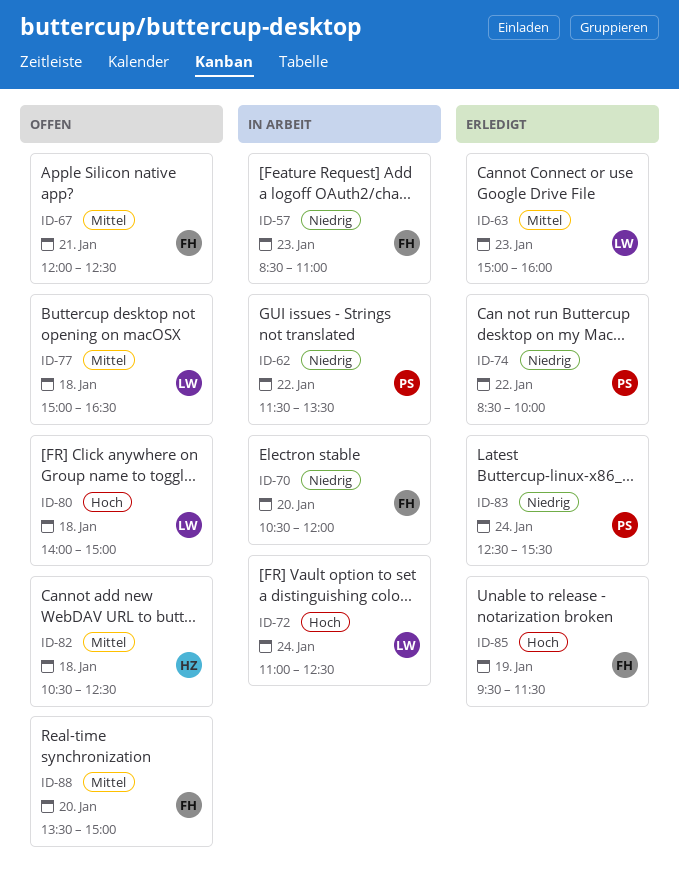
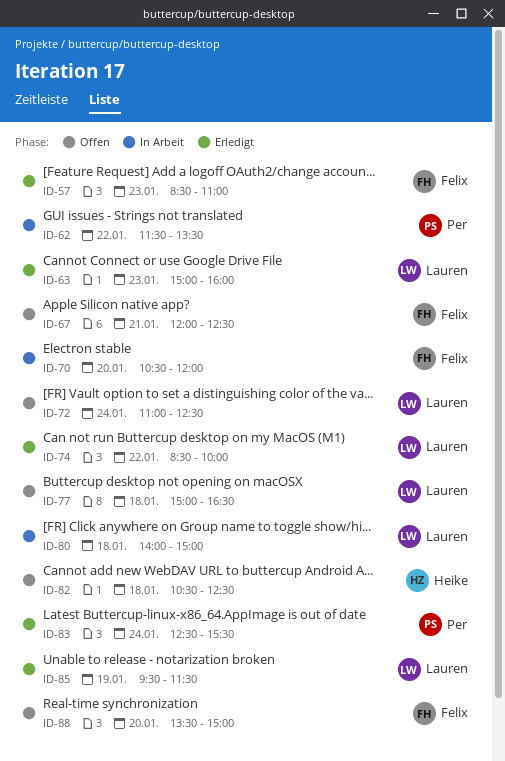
ID-57, status: In Arbeit -> Erledigt
ID-72, status: In Arbeit -> Offen
ID-74, owner: Per -> Lauren
ID-80, status: Offen -> In Arbeit
ID-85, owner: Felix -> Lauren

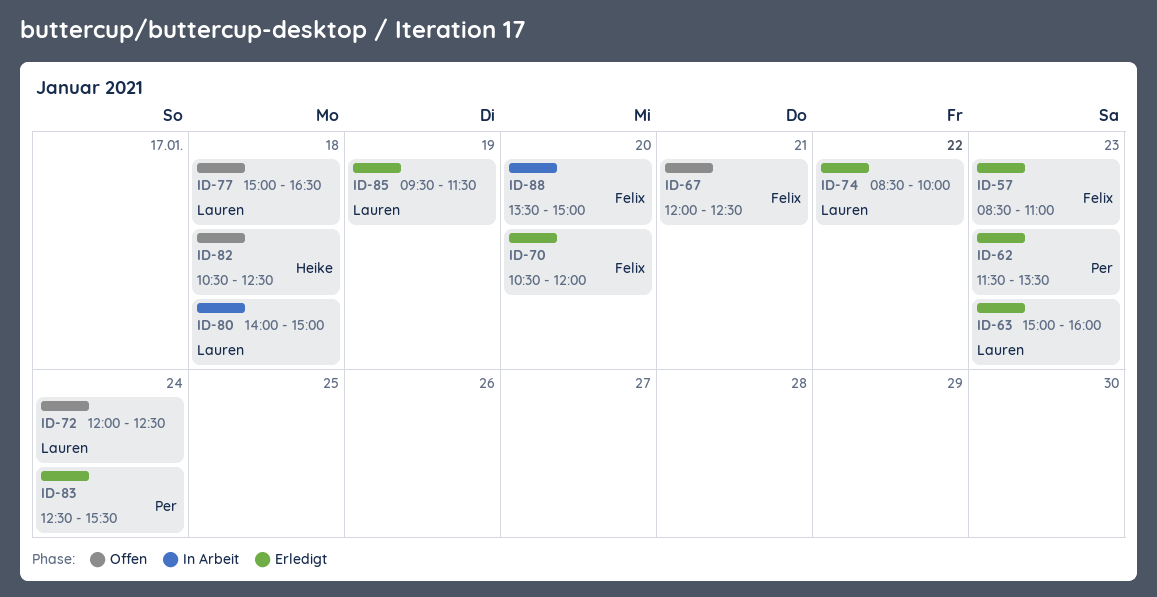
ID-62, status: In Arbeit -> Erledigt
ID-62, day: Jan 22 -> Jan 23
ID-70, status: In Arbeit -> Erledigt
ID-72, begins: 11:00 -> 12:00
ID-88, status: Offen -> In Arbeit

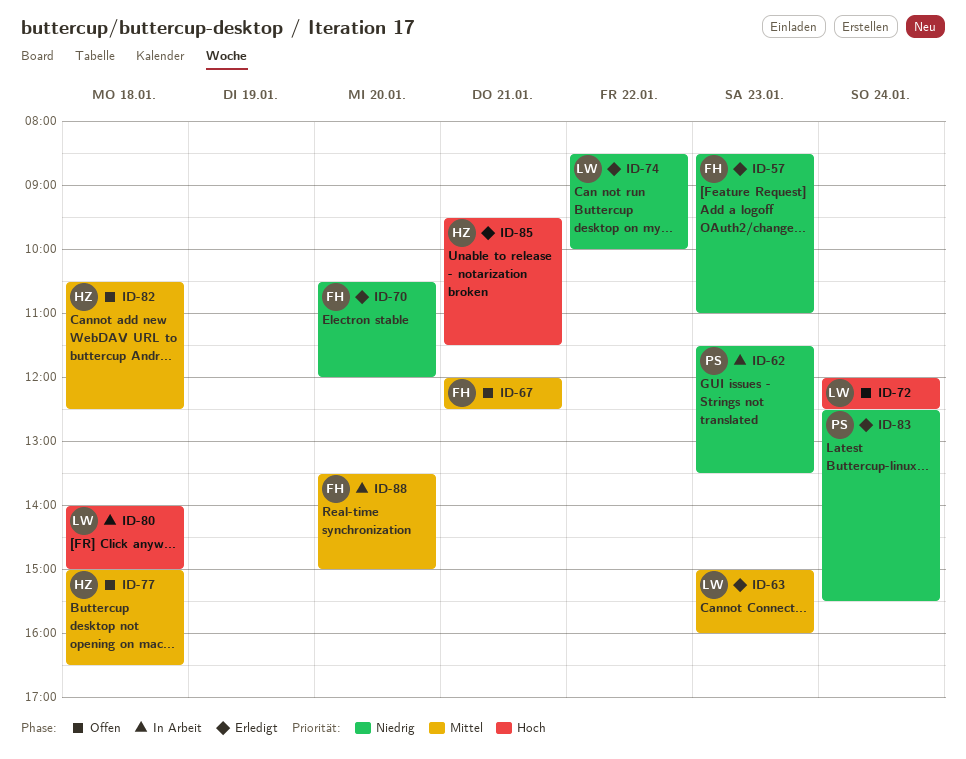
ID-62, status: Erledigt -> In Arbeit
ID-77, owner: Lauren -> Heike
ID-85, owner: Lauren -> Heike
ID-85, day: Jan 19 -> Jan 21

